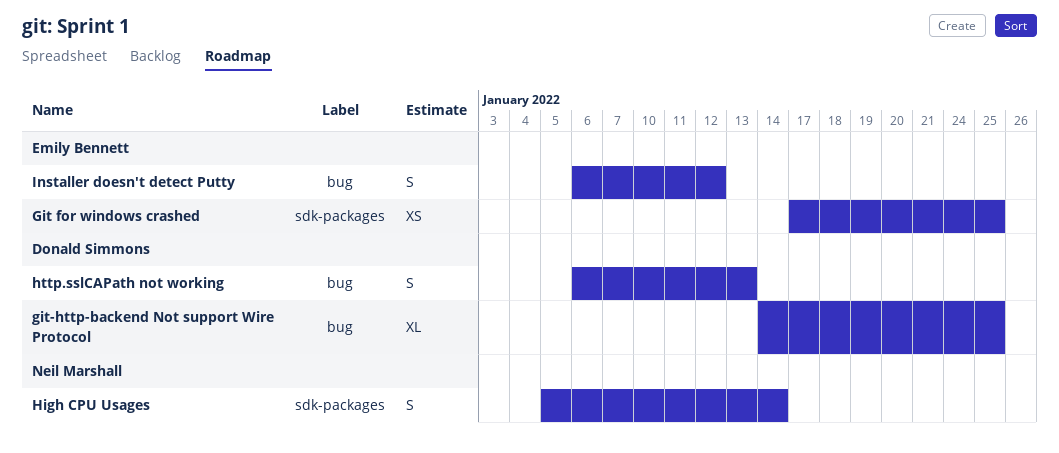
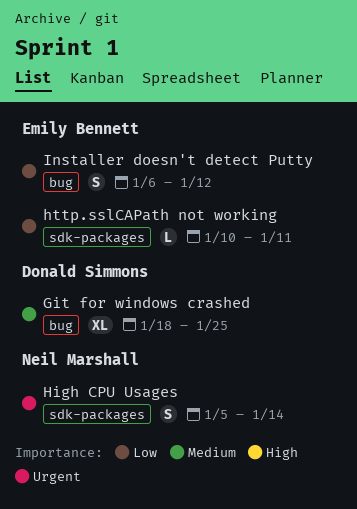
Git for windows crashed, owner: Emily Bennett -> Donald Simmons
Git for windows crashed, label: sdk-packages -> bug
Git for windows crashed, estimate: XS -> XL
Git for windows crashed, start: Jan 17 -> Jan 18
git-http-backend Not support Wire Protocol: present -> none
http.sslCAPath not working, owner: Donald Simmons -> Emily Bennett
http.sslCAPath not working, label: bug -> sdk-packages
http.sslCAPath not working, estimate: S -> L
http.sslCAPath not working, start: Jan 6 -> Jan 10
http.sslCAPath not working, due: Jan 13 -> Jan 11

